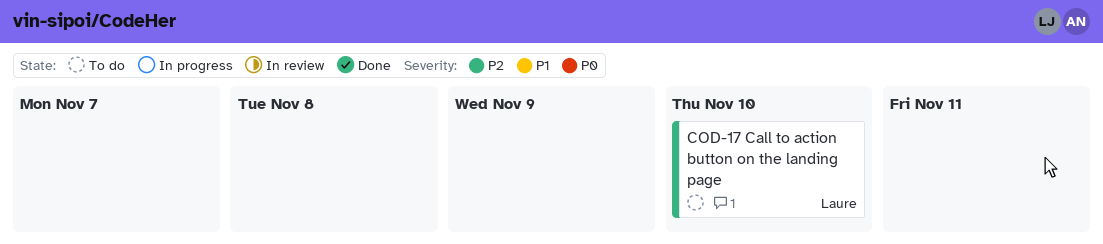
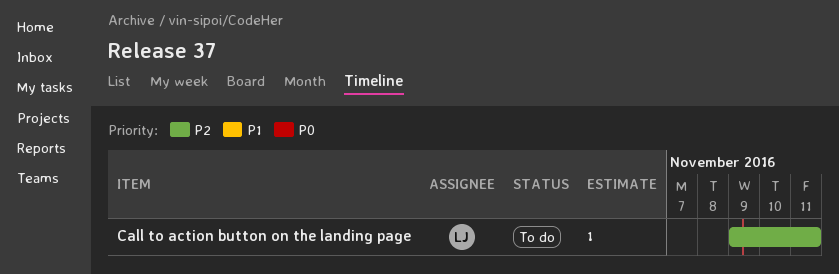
Call to action button on the landing page, due: Nov 10 -> Nov 11

